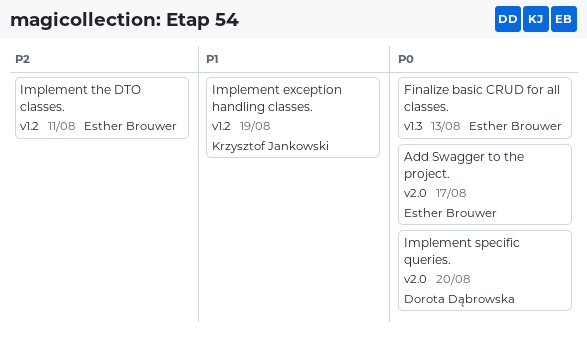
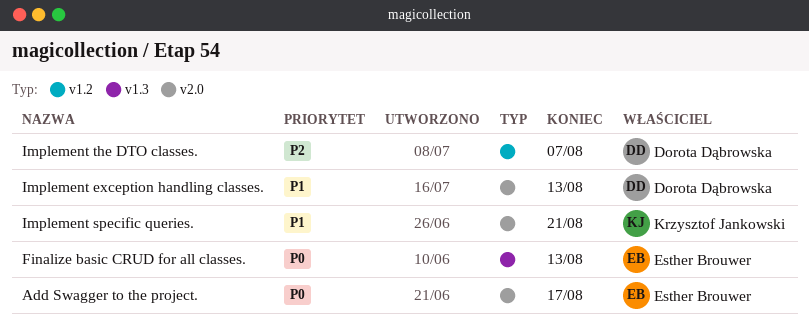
Implement exception handling classes., owner: Krzysztof Jankowski -> Dorota Dąbrowska
Implement exception handling classes., label: v1.2 -> v2.0
Implement exception handling classes., due: Aug 19 -> Aug 13
Implement specific queries., owner: Dorota Dąbrowska -> Krzysztof Jankowski
Implement specific queries., priority: P0 -> P1
Implement specific queries., due: Aug 20 -> Aug 21
Implement the DTO classes., owner: Esther Brouwer -> Dorota Dąbrowska
Implement the DTO classes., due: Aug 11 -> Aug 7

